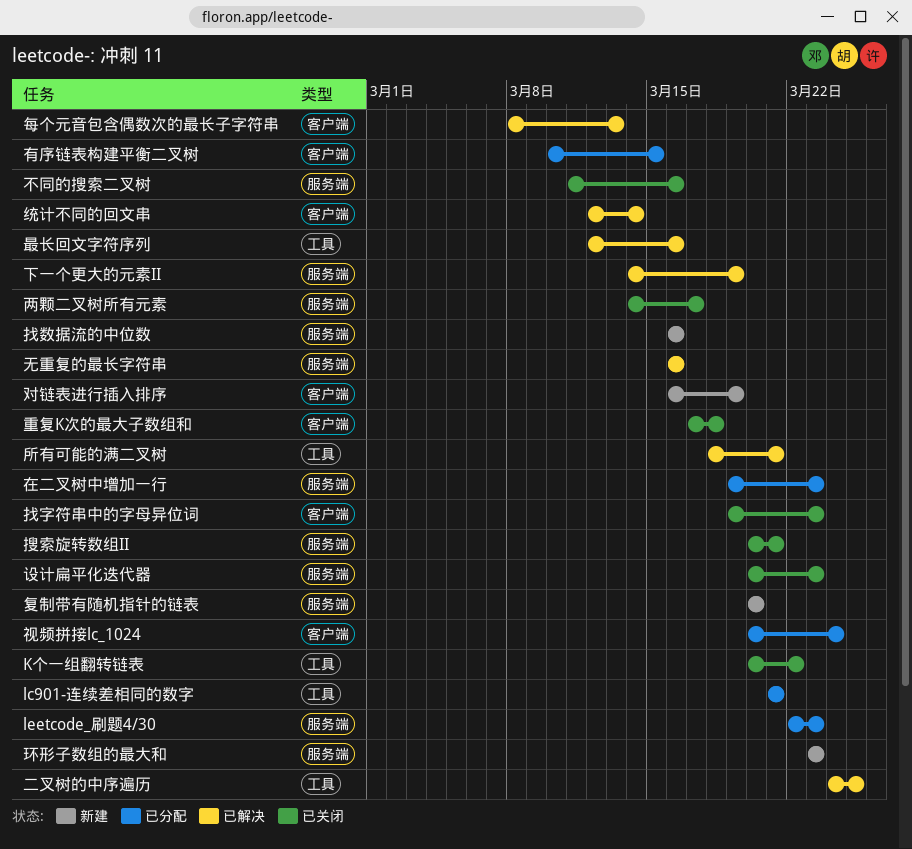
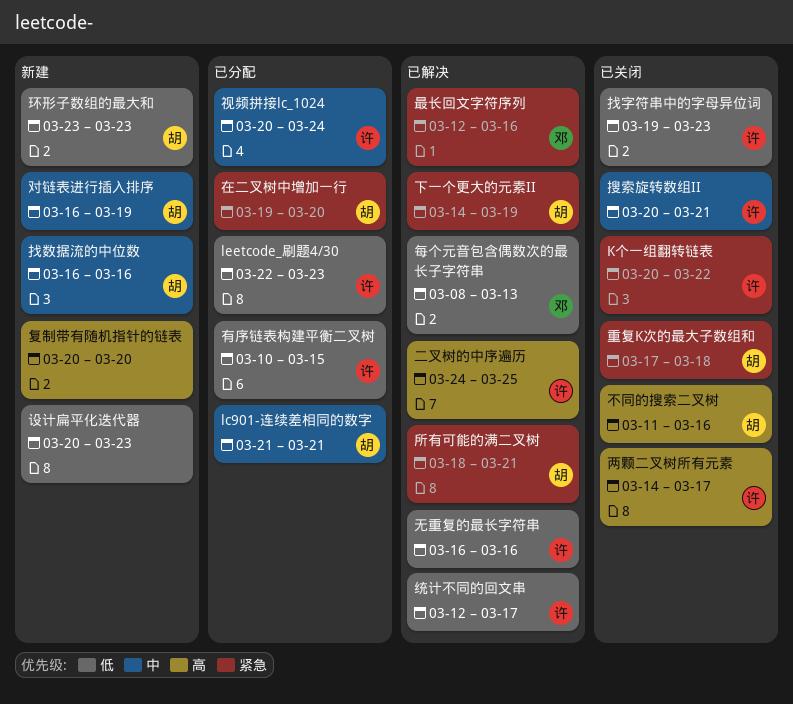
在二叉树中增加一行, due: Mar 23 -> Mar 20
统计不同的回文串, due: Mar 14 -> Mar 17
设计扁平化迭代器, status: 已关闭 -> 新建

